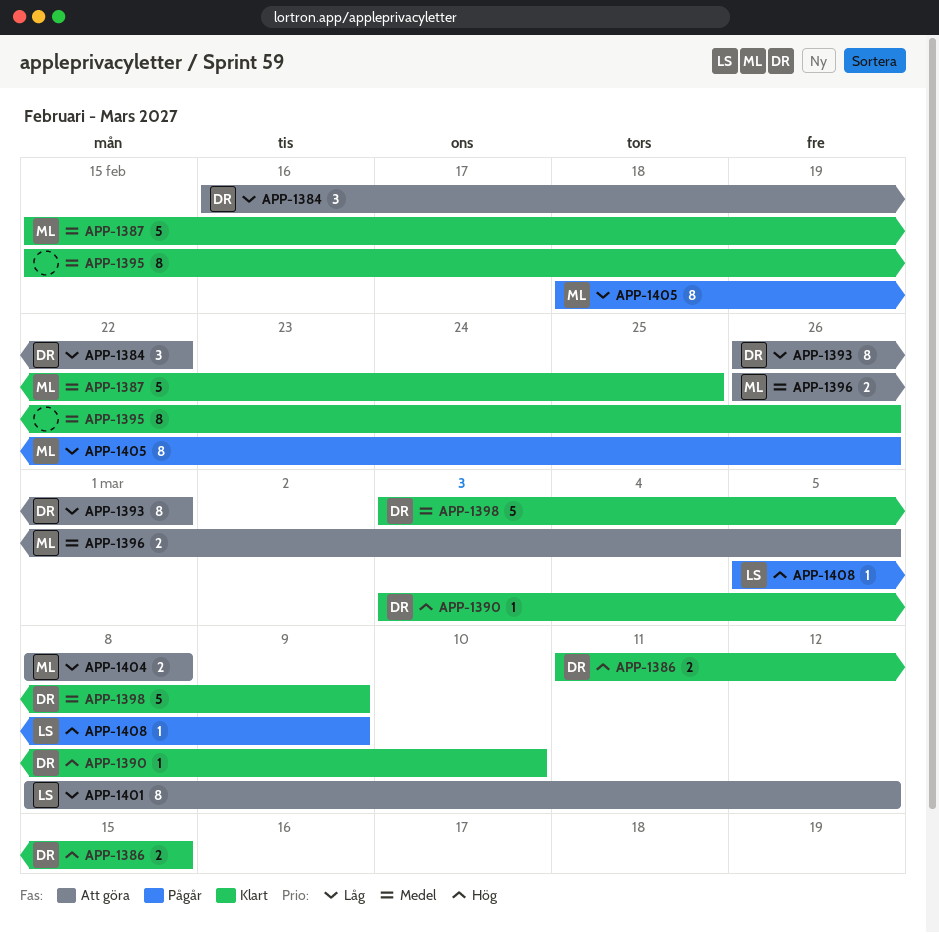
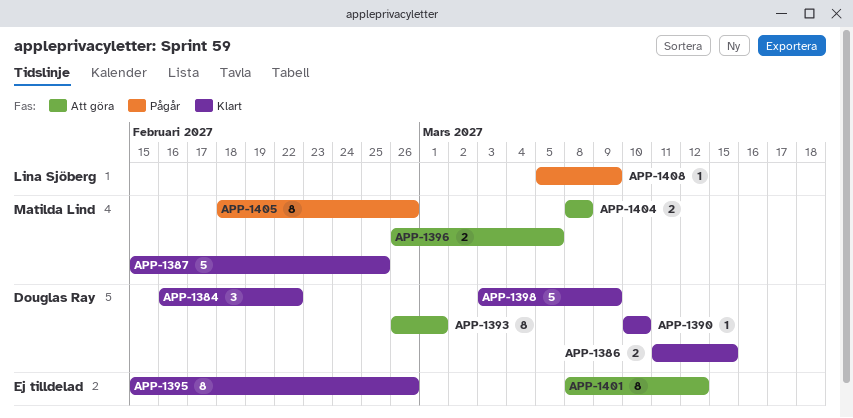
APP-1384, status: Att göra -> Klart
APP-1390, start: Mar 3 -> Mar 10
APP-1401, owner: Lina Sjöberg -> none

